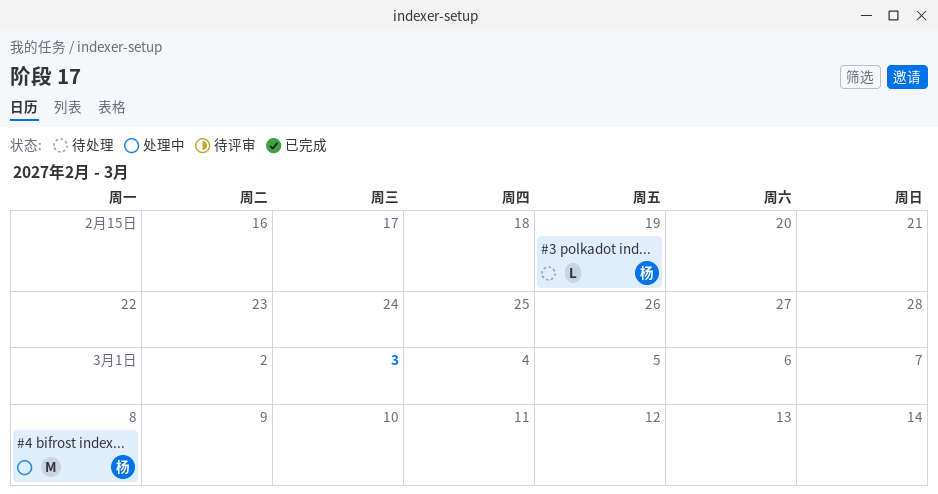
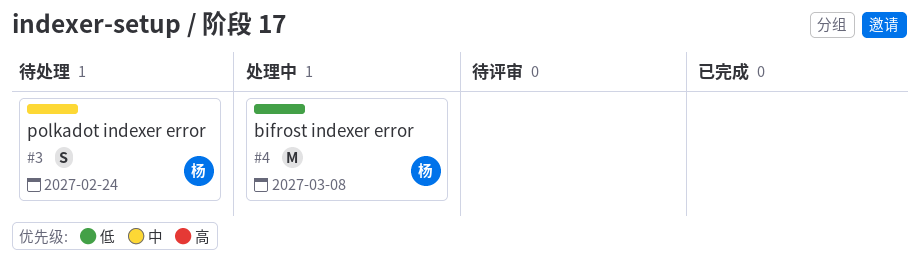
#3, estimate: L -> S
#3, due: Feb 19 -> Feb 24

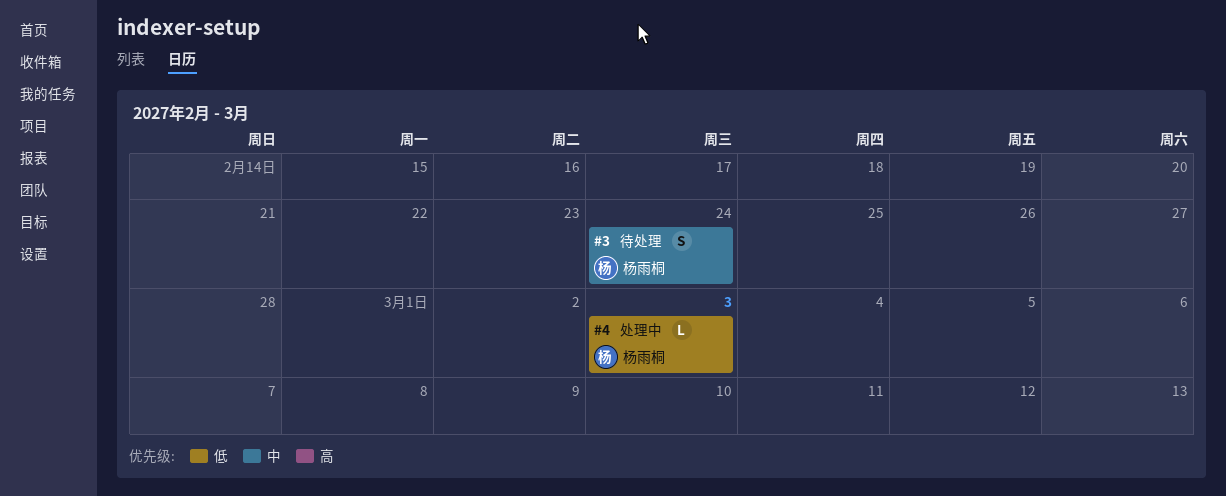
#4, estimate: M -> L
#4, due: Mar 8 -> Mar 3

